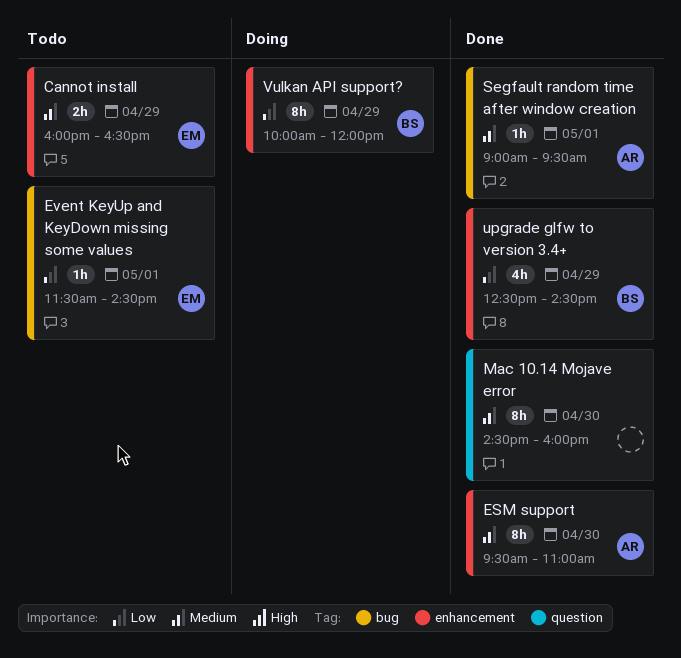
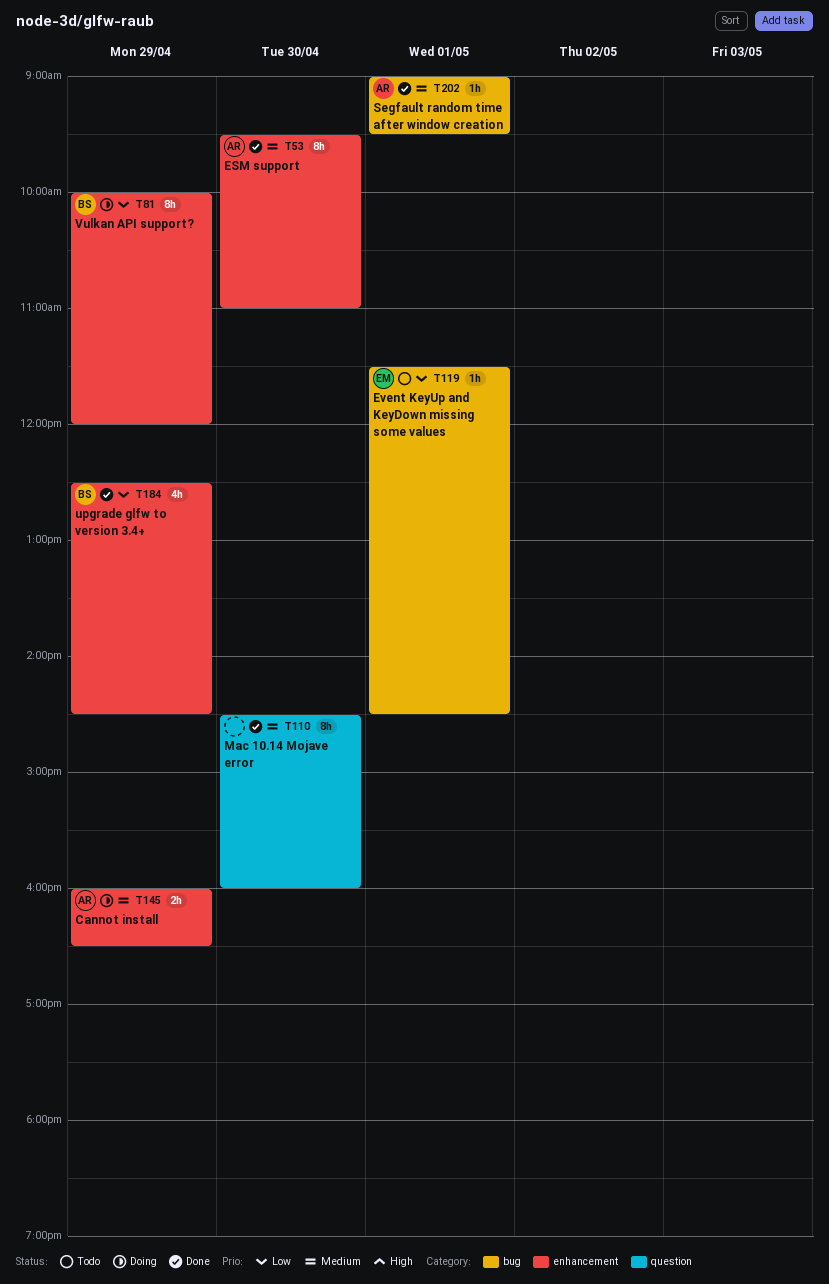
Cannot install, status: Todo -> Doing
Cannot install, owner: EM -> AR

